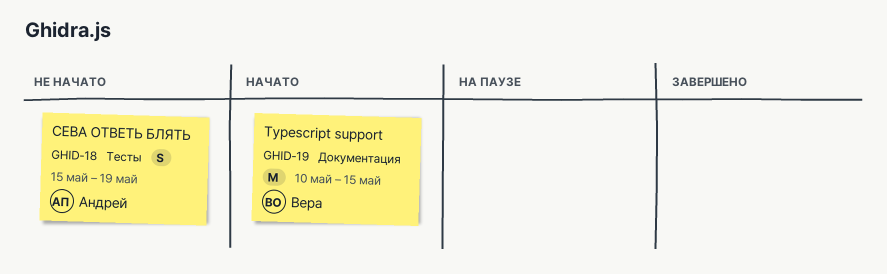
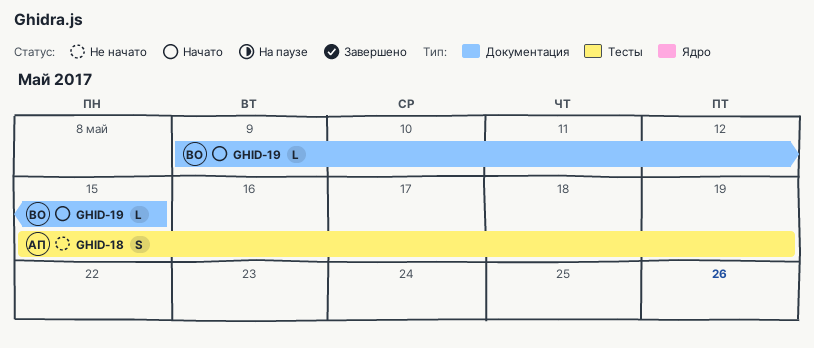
GHID-19, estimate: M -> L
GHID-19, start: May 10 -> May 9

